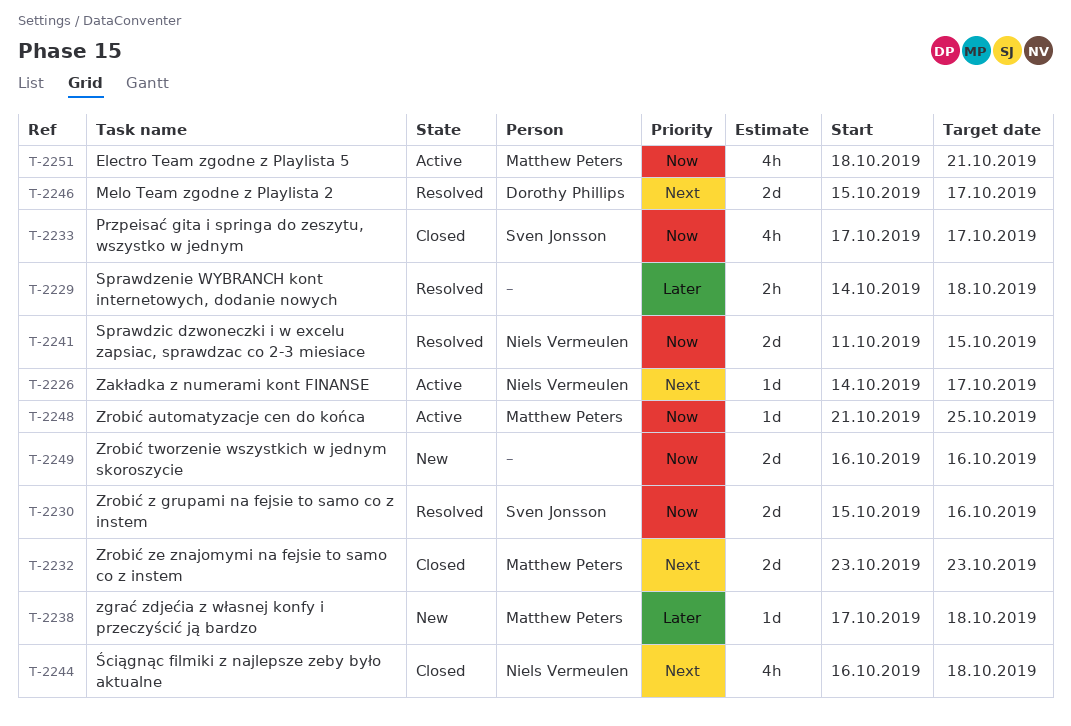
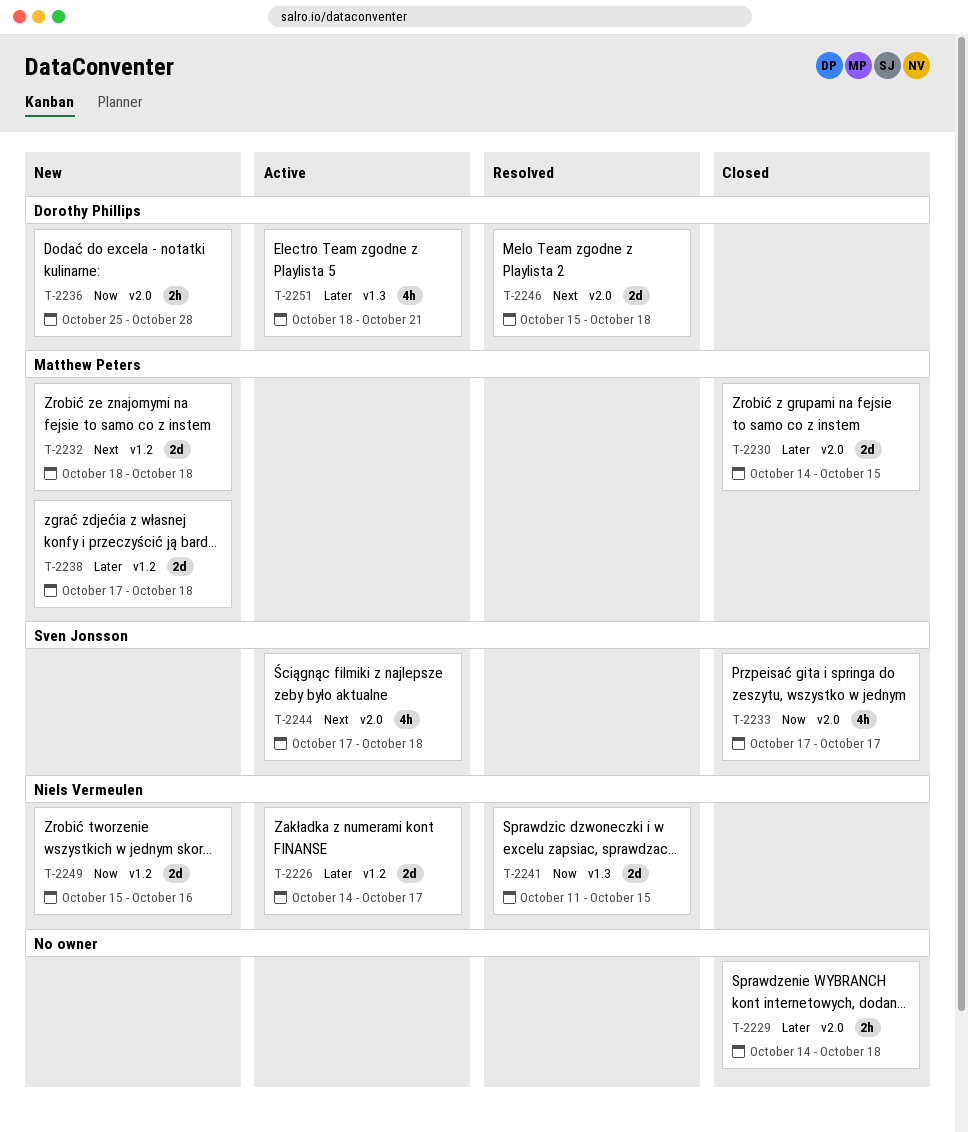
T-2226, priority: Next -> Later
T-2226, estimate: 1d -> 2d
T-2229, status: Resolved -> Closed
T-2230, status: Resolved -> Closed
T-2230, owner: Sven Jonsson -> Matthew Peters
T-2230, priority: Now -> Later
T-2230, start: Oct 15 -> Oct 14
T-2230, due: Oct 16 -> Oct 15
T-2232, status: Closed -> New
T-2232, start: Oct 23 -> Oct 18
T-2232, due: Oct 23 -> Oct 18
T-2236: none -> present
T-2238, estimate: 1d -> 2d
T-2244, status: Closed -> Active
T-2244, owner: Niels Vermeulen -> Sven Jonsson
T-2244, start: Oct 16 -> Oct 17
T-2246, due: Oct 17 -> Oct 18
T-2248: present -> none
T-2249, owner: none -> Niels Vermeulen
T-2249, start: Oct 16 -> Oct 15
T-2251, owner: Matthew Peters -> Dorothy Phillips
T-2251, priority: Now -> Later

